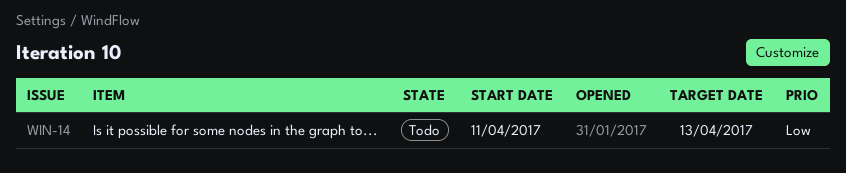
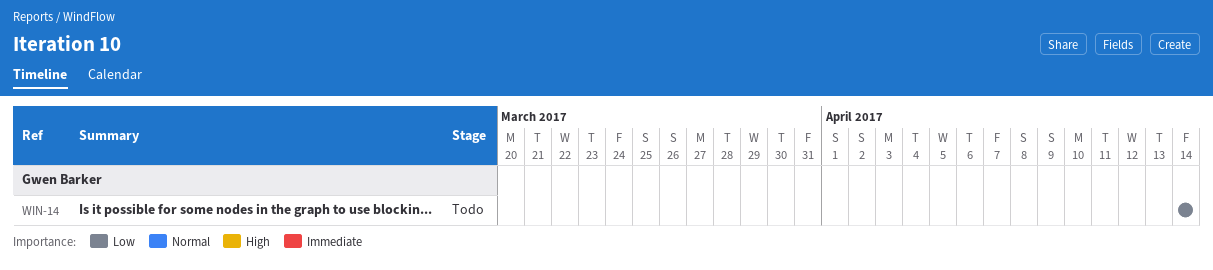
WIN-14, start: Apr 11 -> Apr 14
WIN-14, due: Apr 13 -> Apr 14

